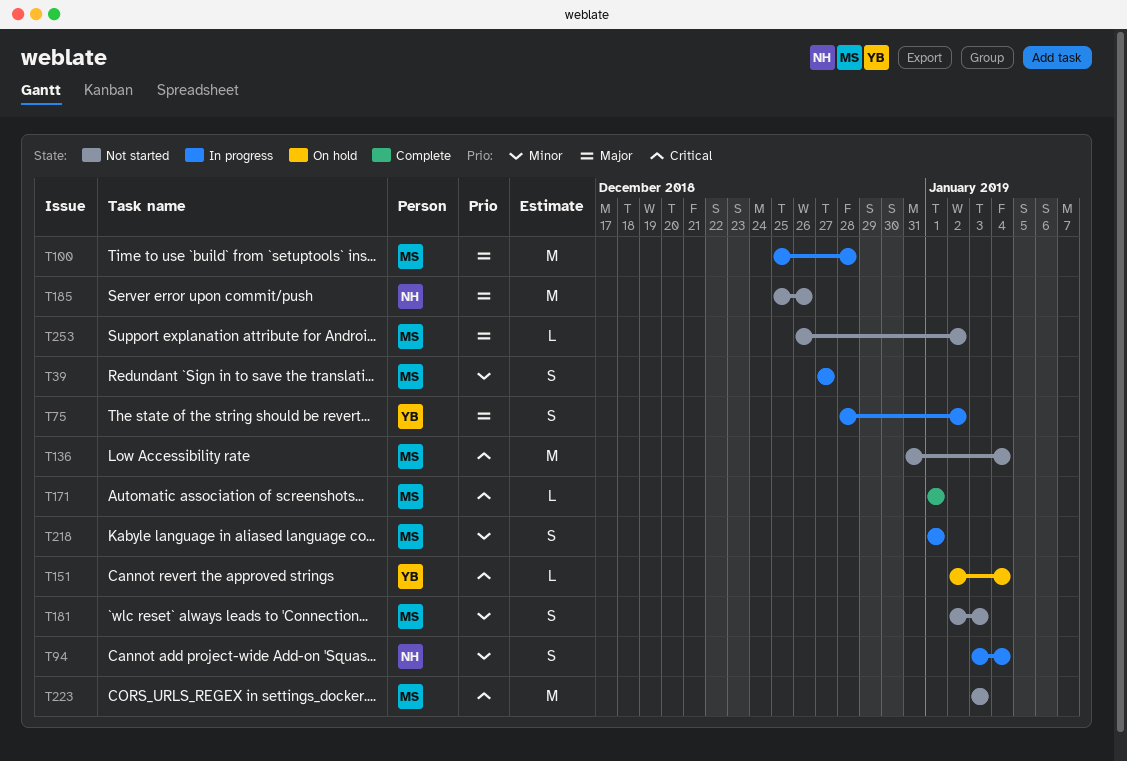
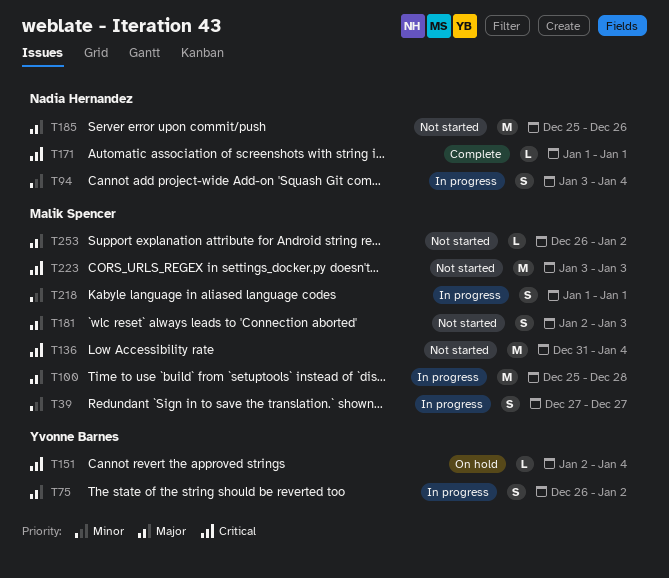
T75, start: Dec 28 -> Dec 26
T171, owner: Malik Spencer -> Nadia Hernandez
T181, priority: Minor -> Major

